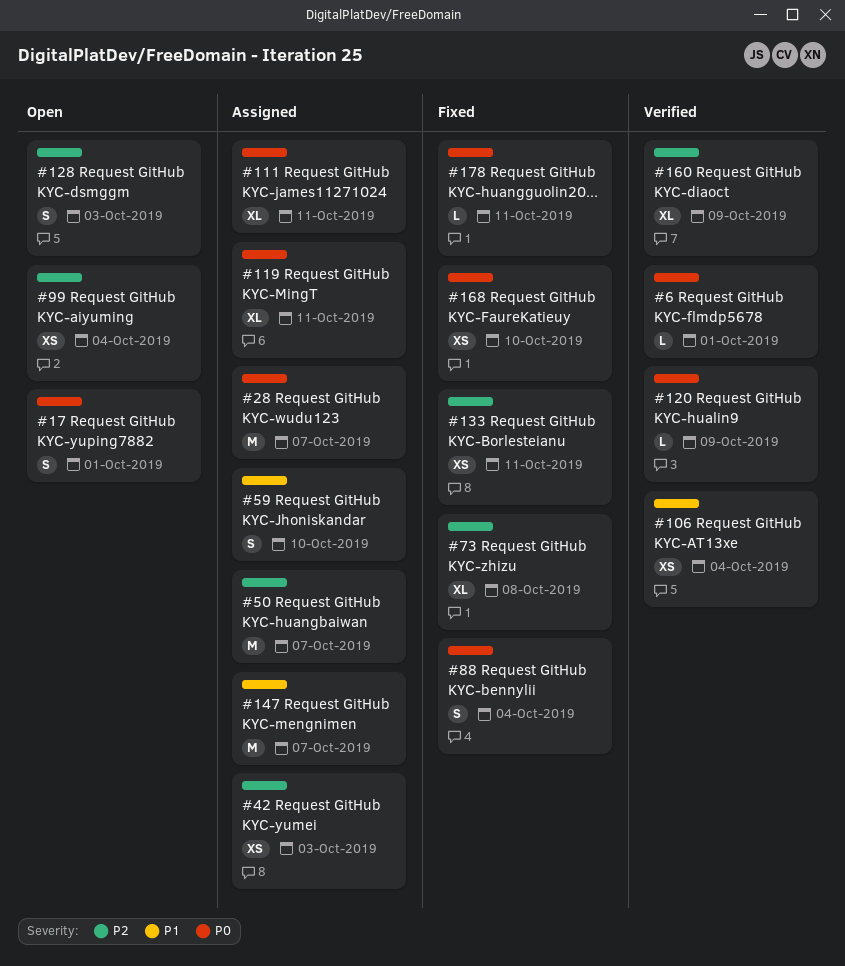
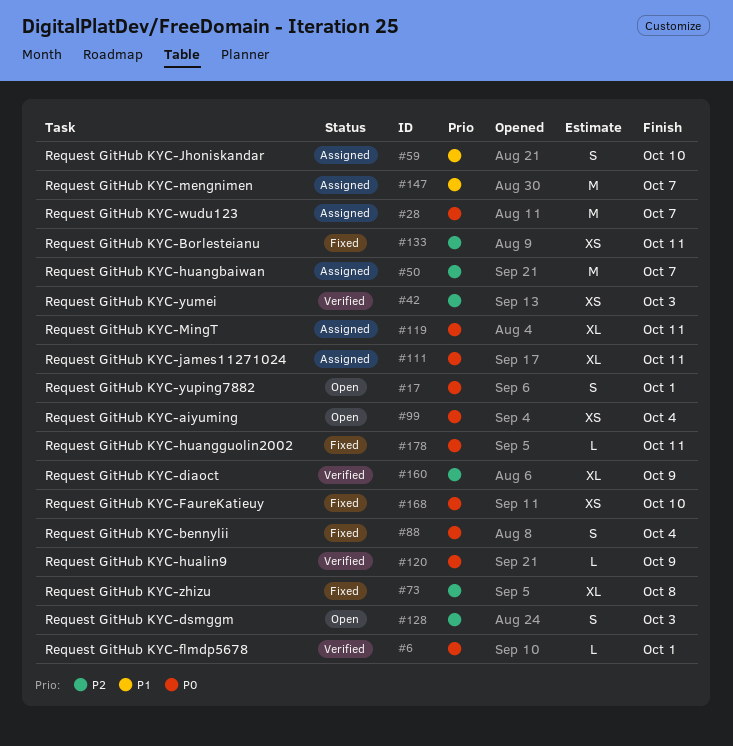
#42, status: Assigned -> Verified
#99, priority: P2 -> P0
#106: present -> none

